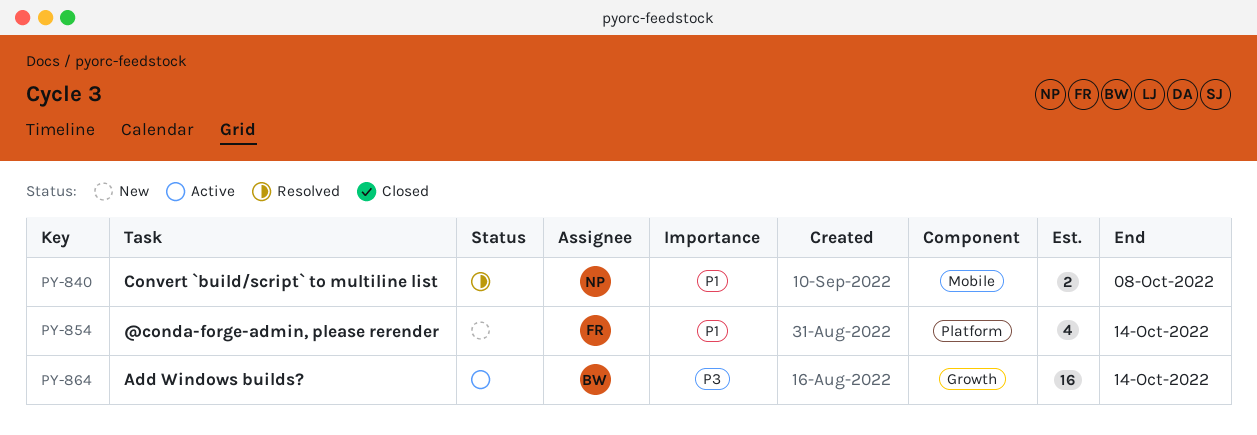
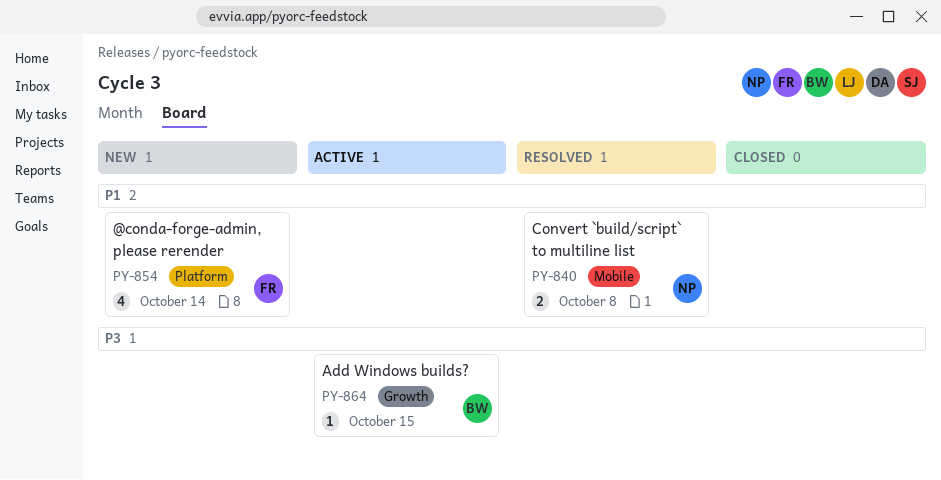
PY-864, estimate: 16 -> 1
PY-864, due: Oct 14 -> Oct 15

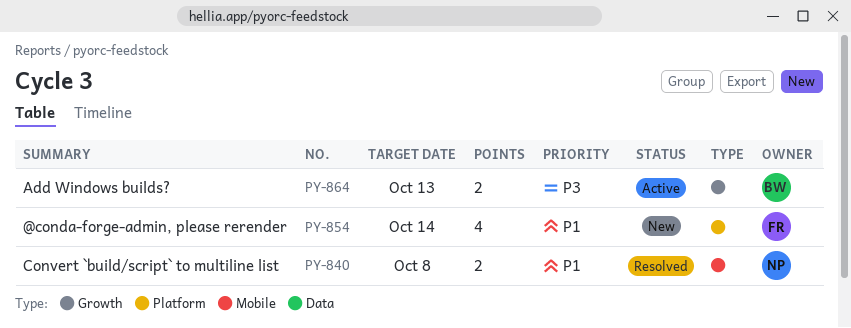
PY-864, estimate: 1 -> 2
PY-864, due: Oct 15 -> Oct 13

